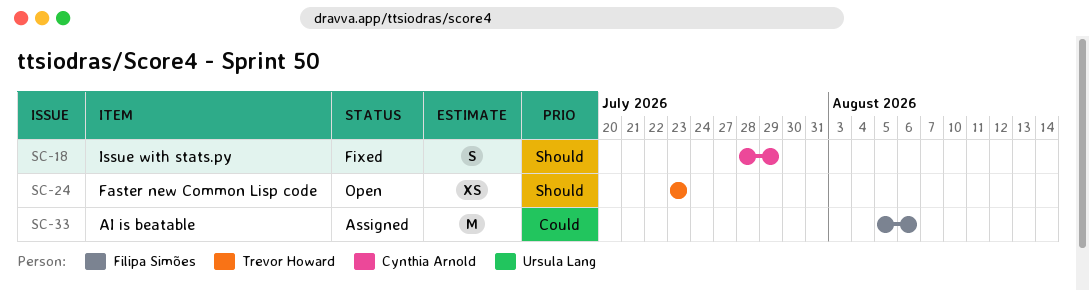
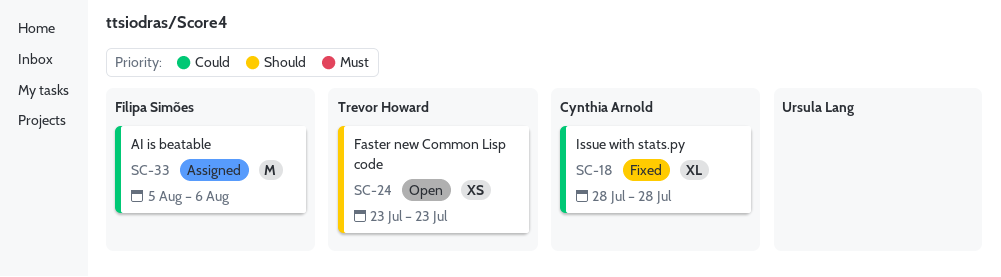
SC-18, priority: Should -> Could
SC-18, estimate: S -> XL
SC-18, due: Jul 29 -> Jul 28

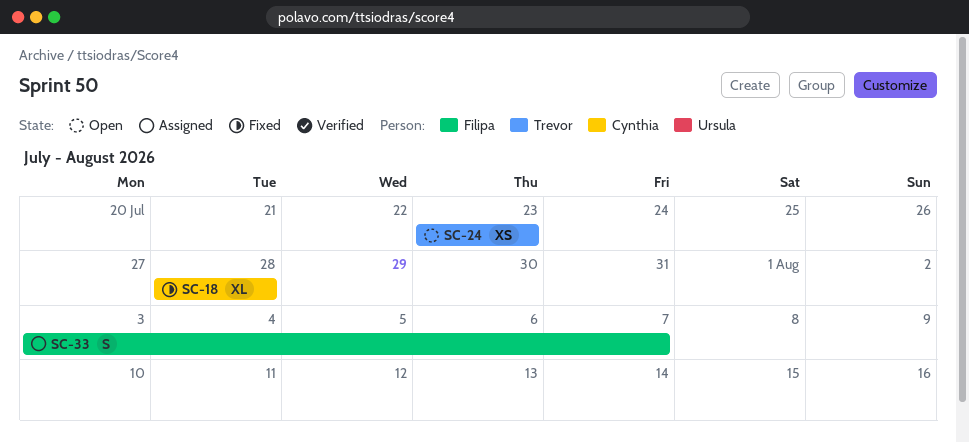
SC-33, estimate: M -> S
SC-33, start: Aug 5 -> Aug 3
SC-33, due: Aug 6 -> Aug 7

